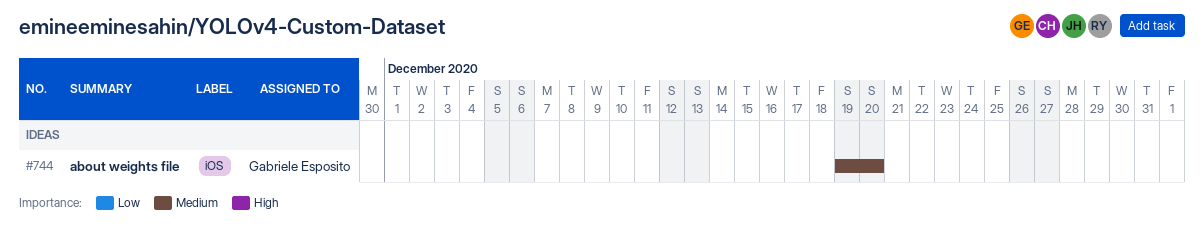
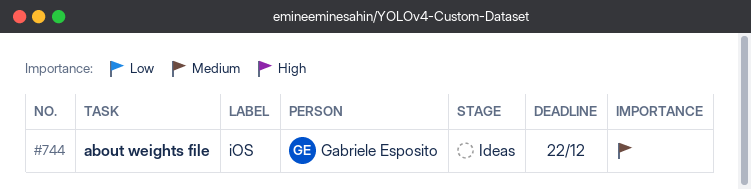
#744, due: Dec 20 -> Dec 22

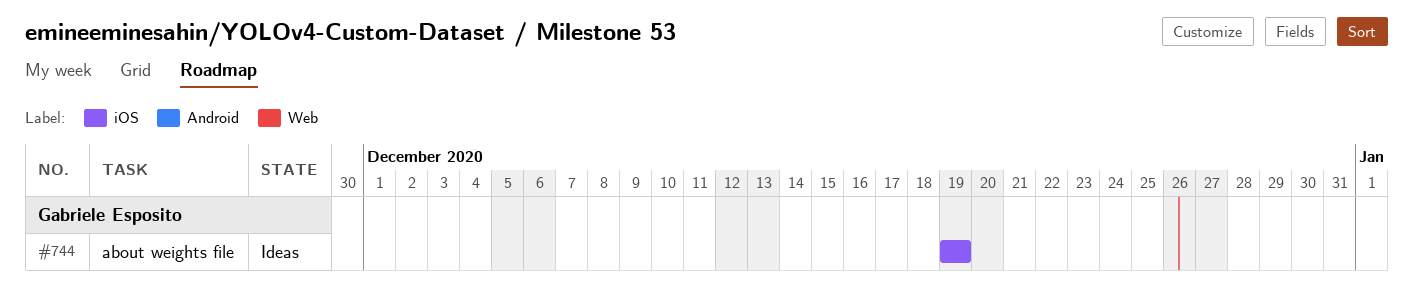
#744, due: Dec 22 -> Dec 19

